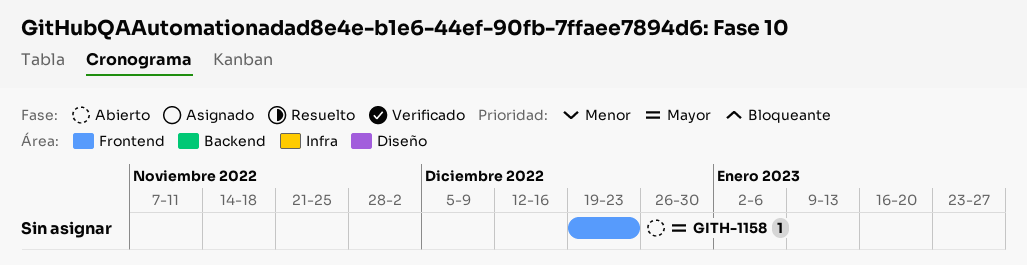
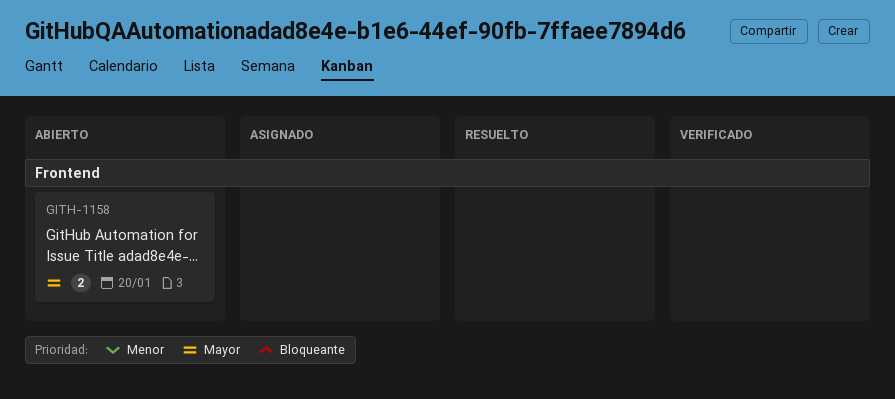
GITH-1158, estimate: 1 -> 2
GITH-1158, due: Dec 23 -> Jan 20

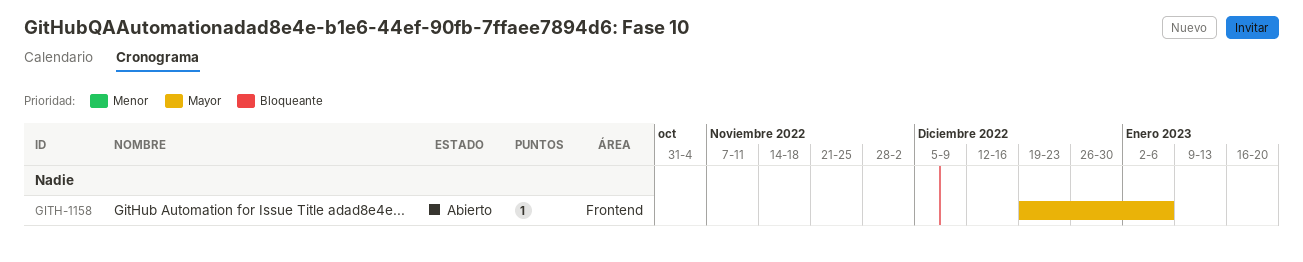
GITH-1158, estimate: 2 -> 1
GITH-1158, due: Jan 20 -> Jan 6

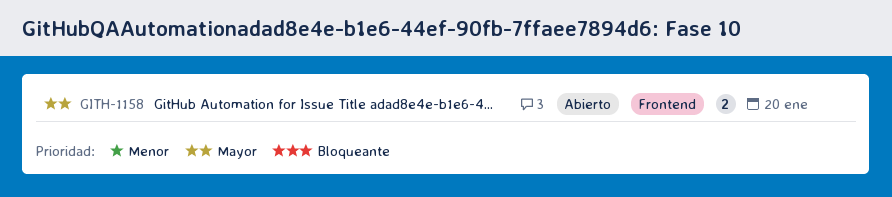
GITH-1158, estimate: 1 -> 2
GITH-1158, due: Jan 6 -> Jan 20

